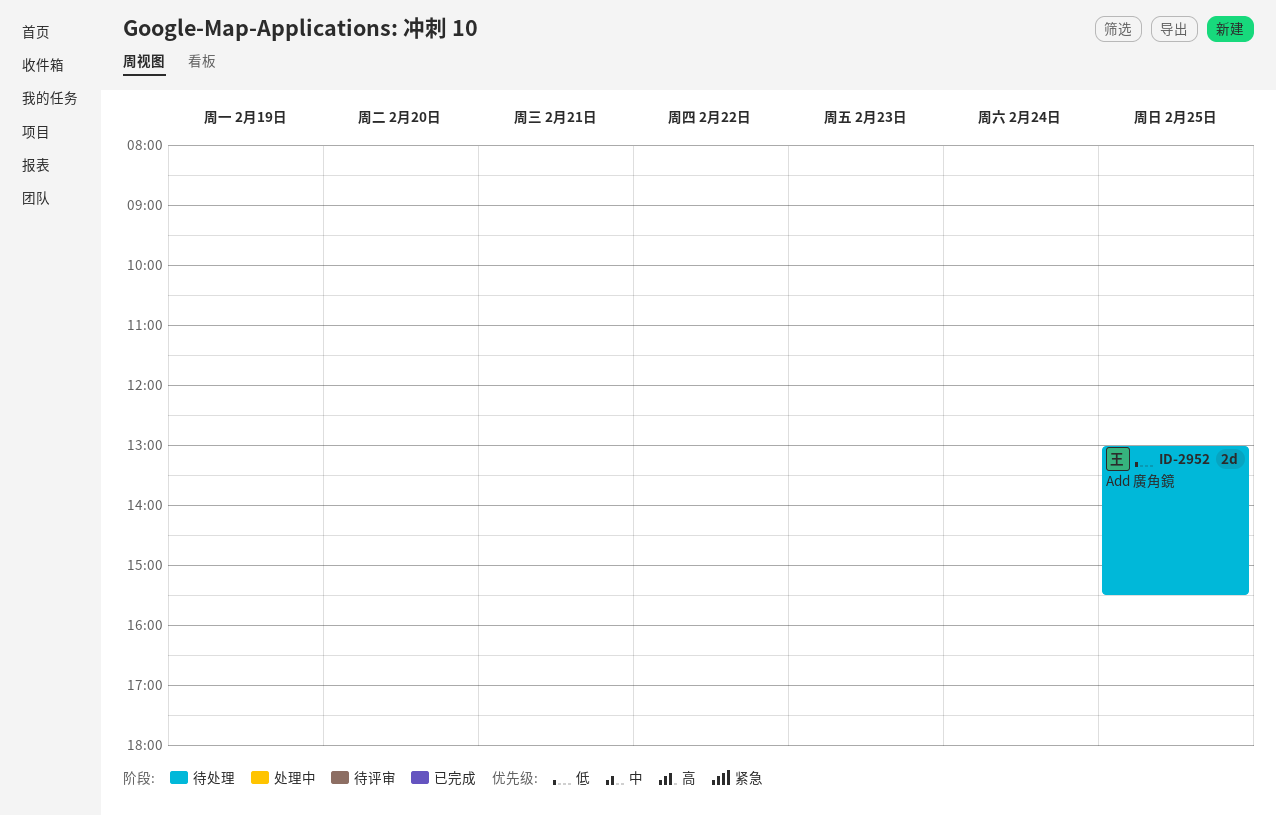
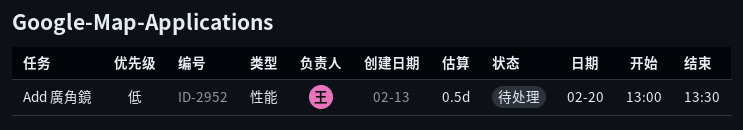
ID-2952, estimate: 2d -> 0.5d
ID-2952, day: Feb 25 -> Feb 20
ID-2952, ends: 15:30 -> 13:30

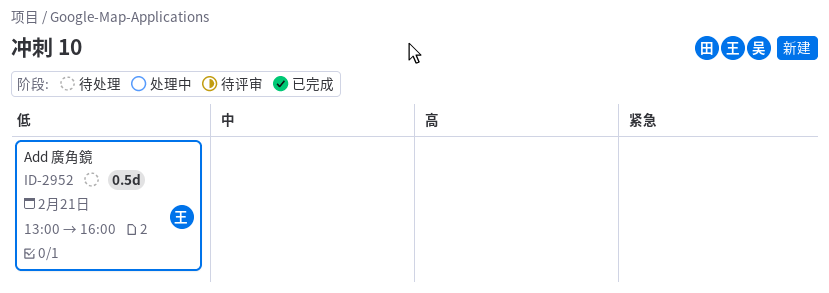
ID-2952, day: Feb 20 -> Feb 21
ID-2952, ends: 13:30 -> 16:00

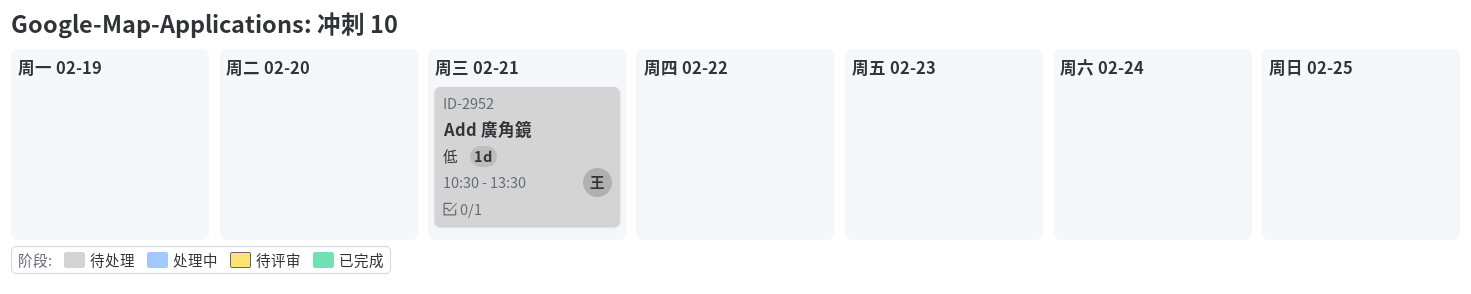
ID-2952, estimate: 0.5d -> 1d
ID-2952, begins: 13:00 -> 10:30
ID-2952, ends: 16:00 -> 13:30

